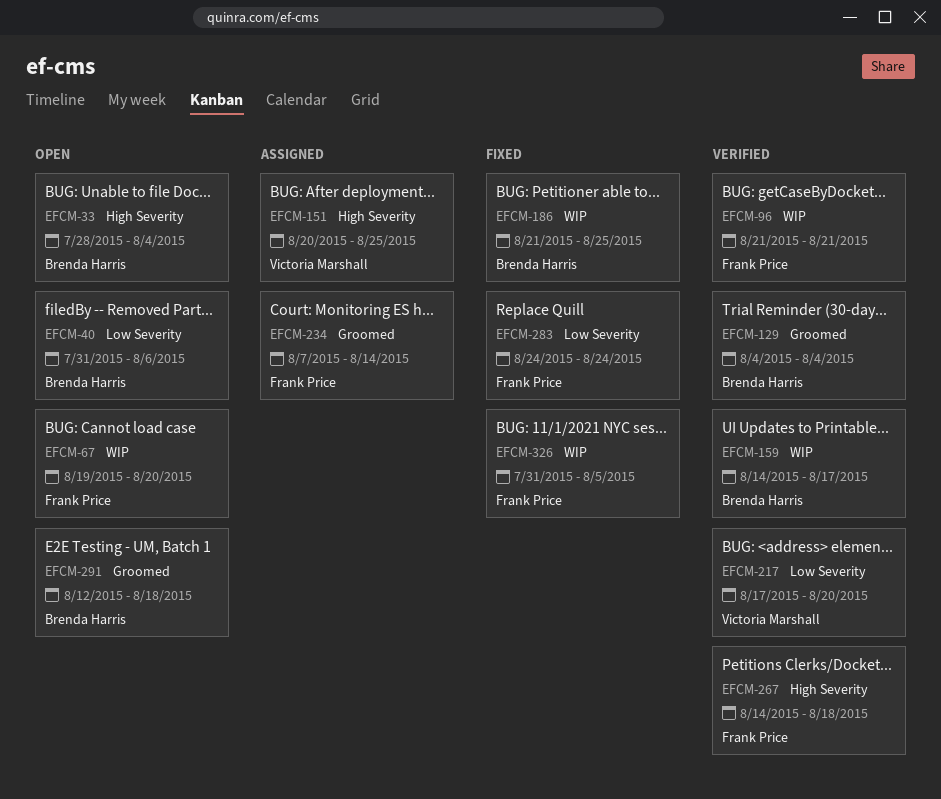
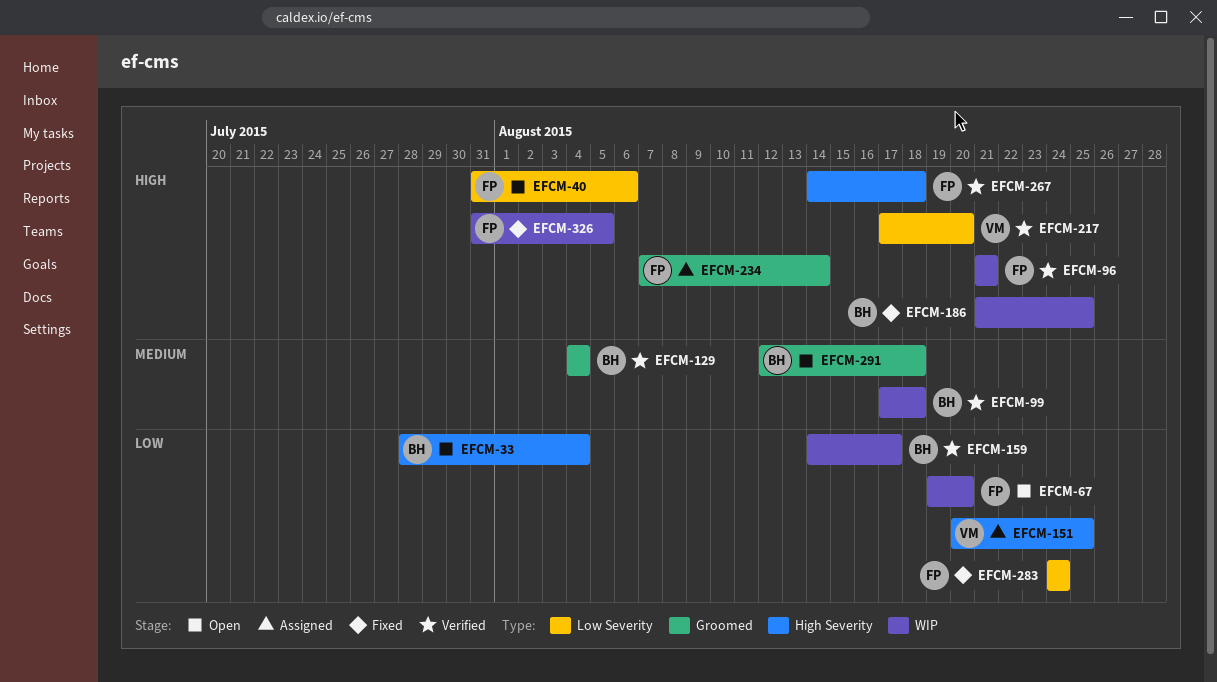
EFCM-40, owner: Brenda Harris -> Frank Price
EFCM-99: none -> present

